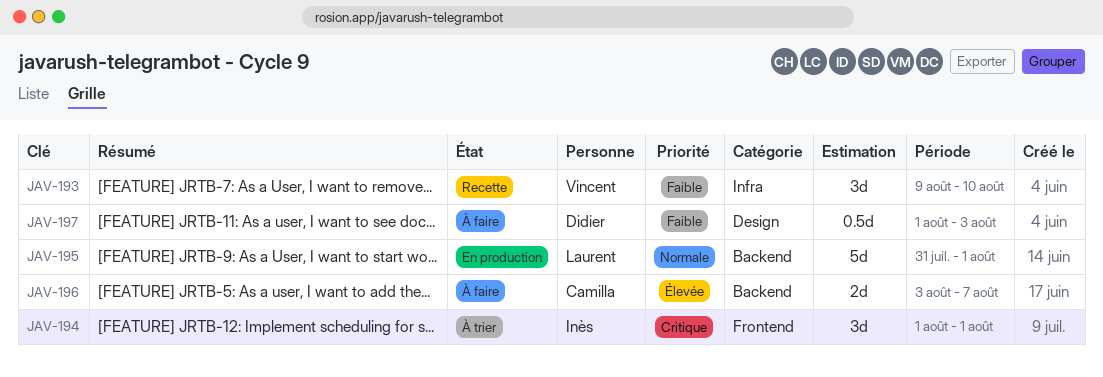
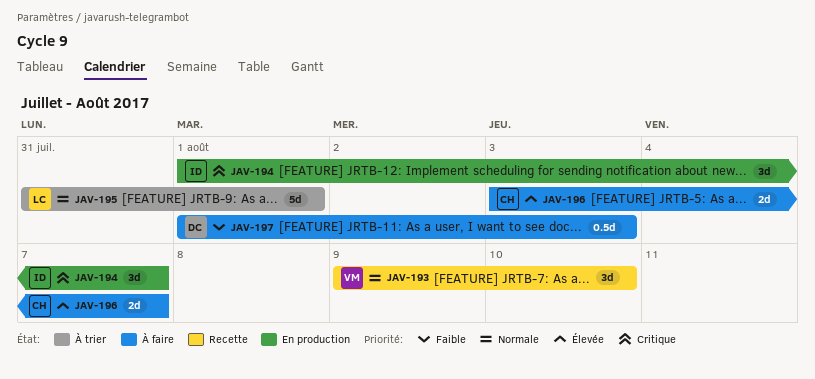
JAV-193, priority: Faible -> Normale
JAV-194, status: À trier -> En production
JAV-194, due: Aug 1 -> Aug 7
JAV-195, status: En production -> À trier

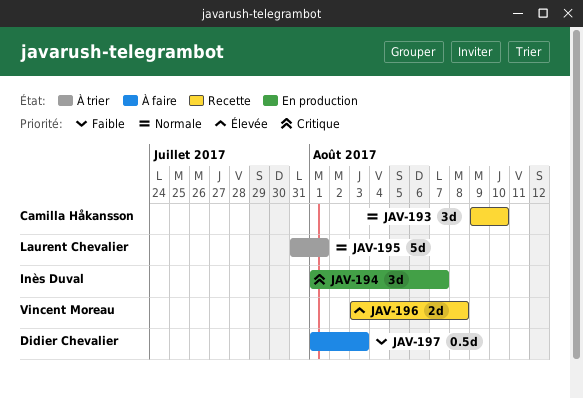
JAV-193, owner: Vincent Moreau -> Camilla Håkansson
JAV-196, status: À faire -> Recette
JAV-196, owner: Camilla Håkansson -> Vincent Moreau
JAV-196, due: Aug 7 -> Aug 8

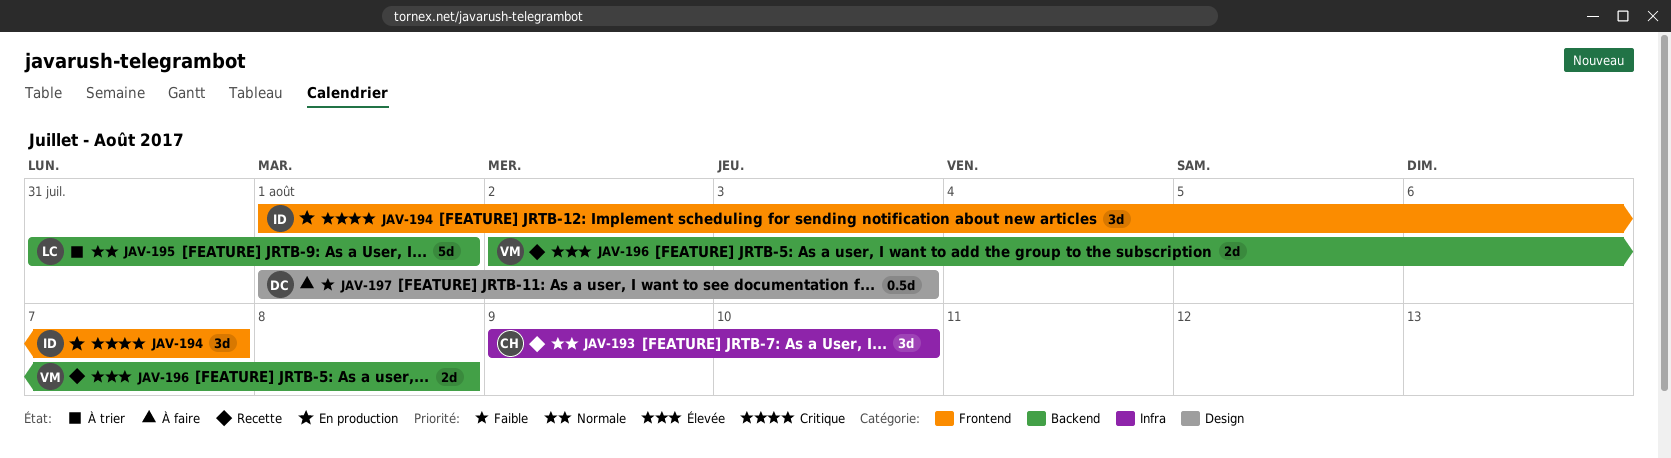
JAV-196, start: Aug 3 -> Aug 2

